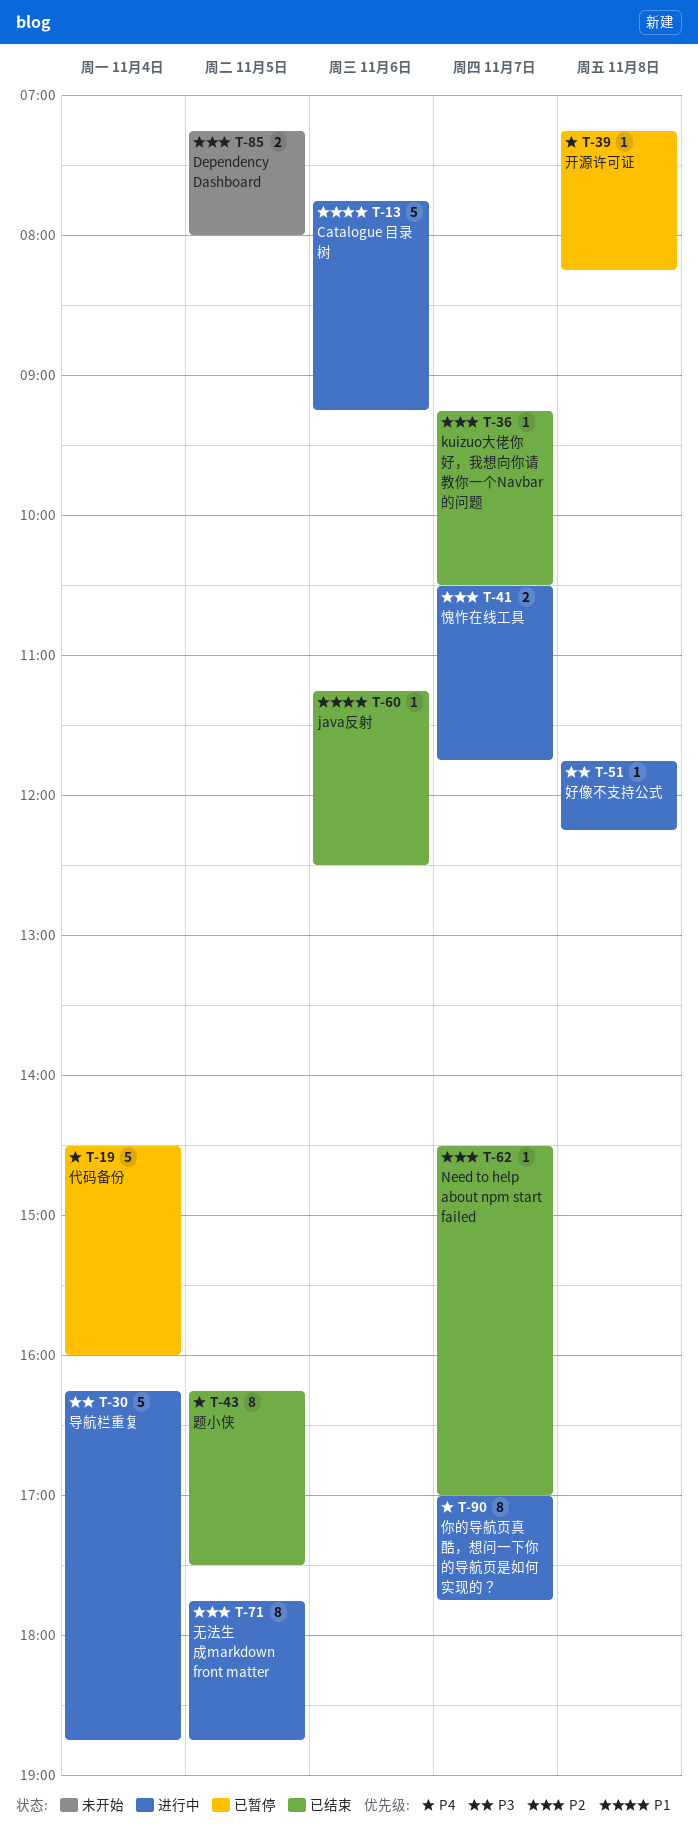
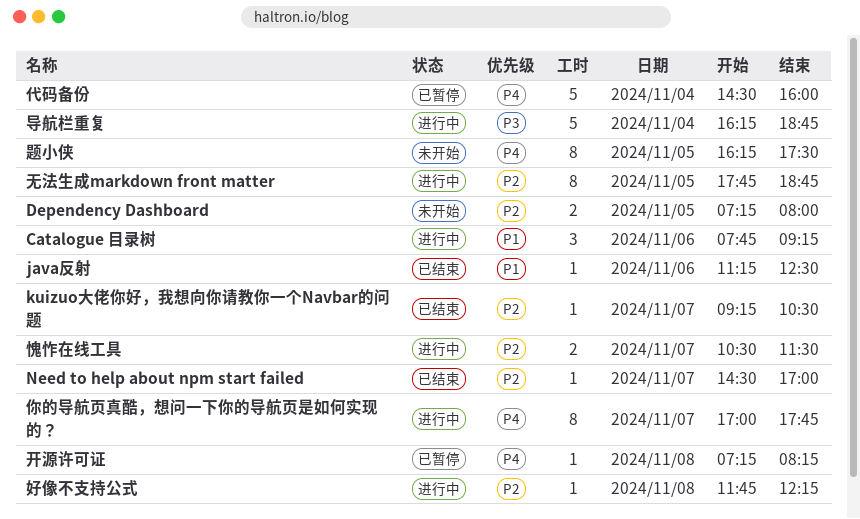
Catalogue 目录树, estimate: 5 -> 3
好像不支持公式, priority: P3 -> P2
愧怍在线工具, ends: 11:45 -> 11:30
题小侠, status: 已结束 -> 未开始

